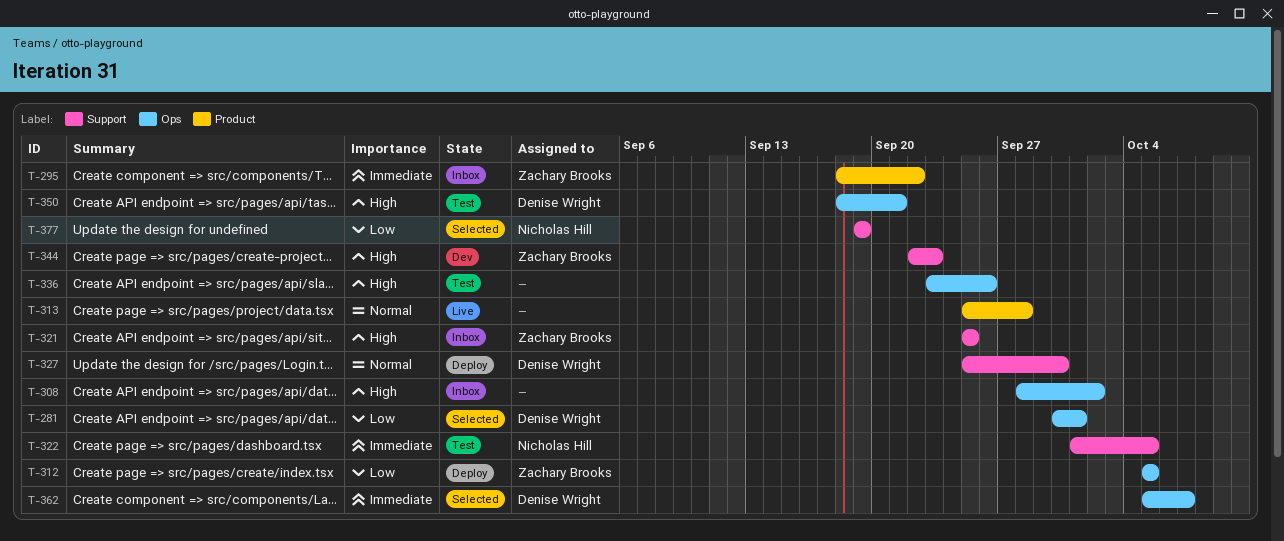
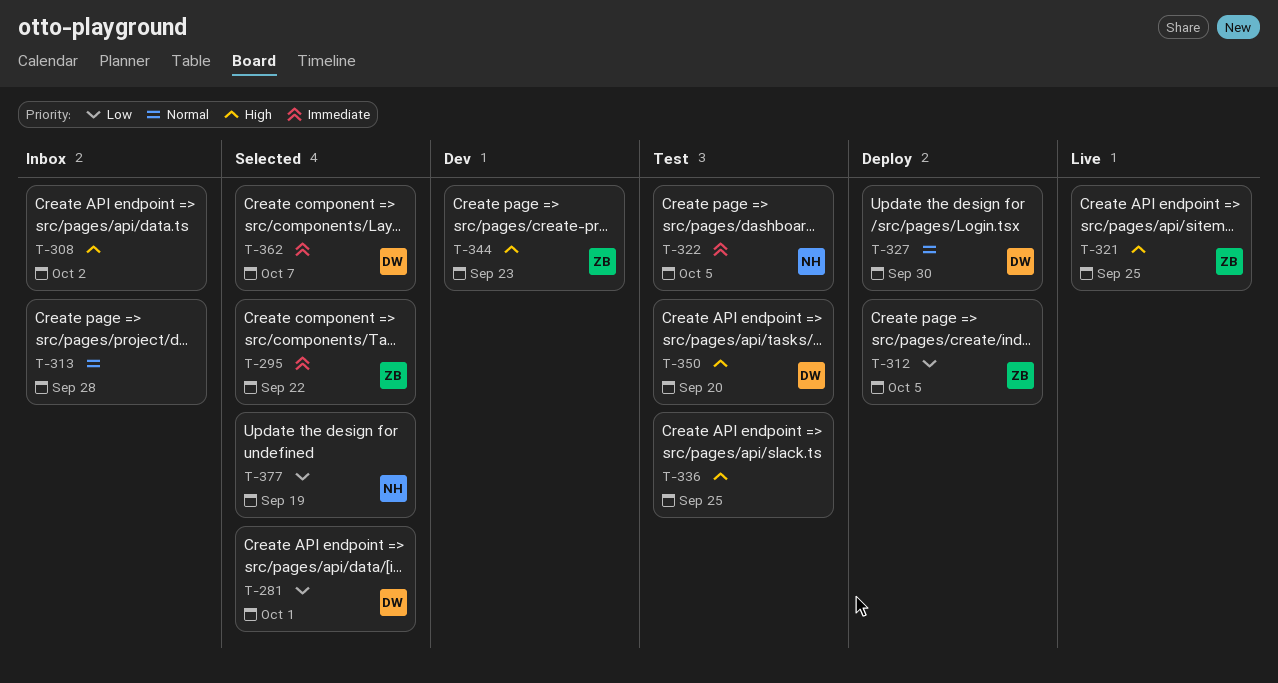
T-295, status: Inbox -> Selected
T-313, status: Live -> Inbox
T-321, status: Inbox -> Live
T-336, due: Sep 26 -> Sep 25
T-350, due: Sep 21 -> Sep 20

